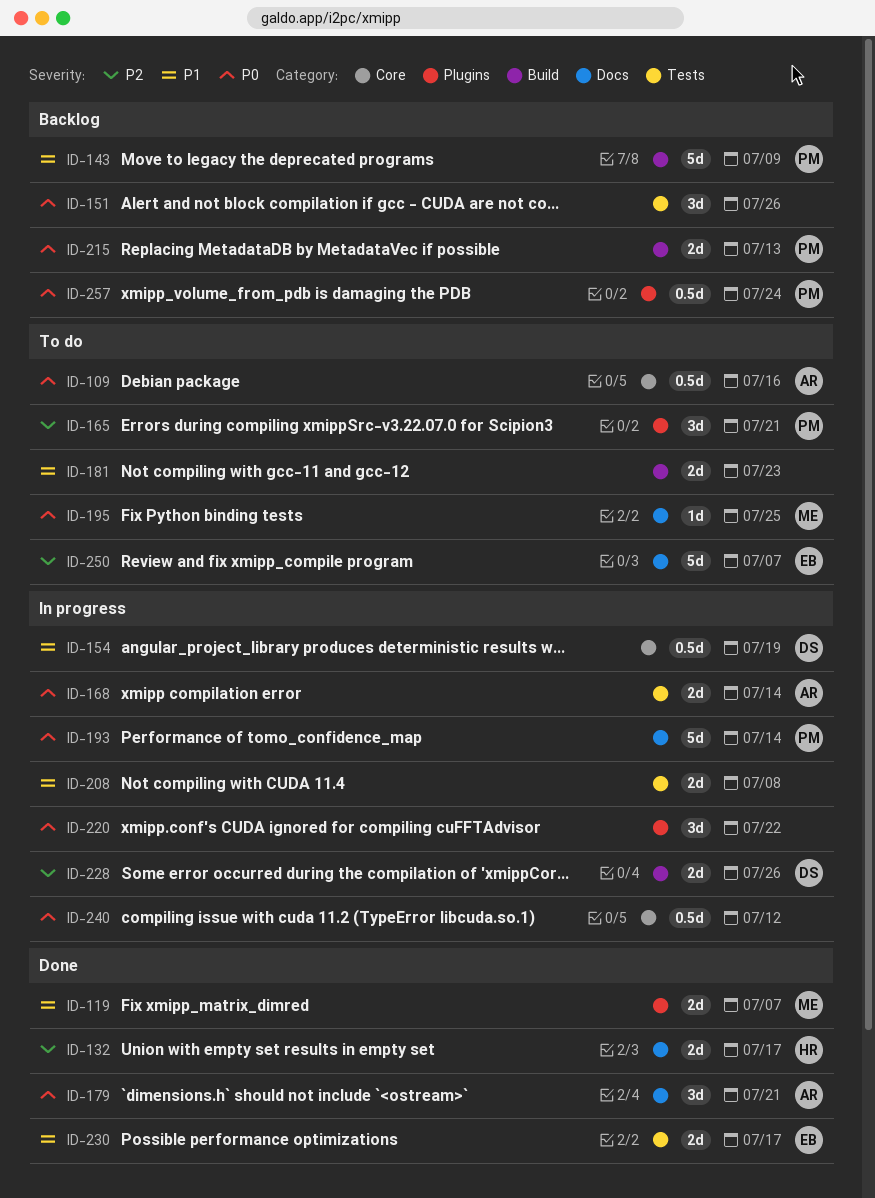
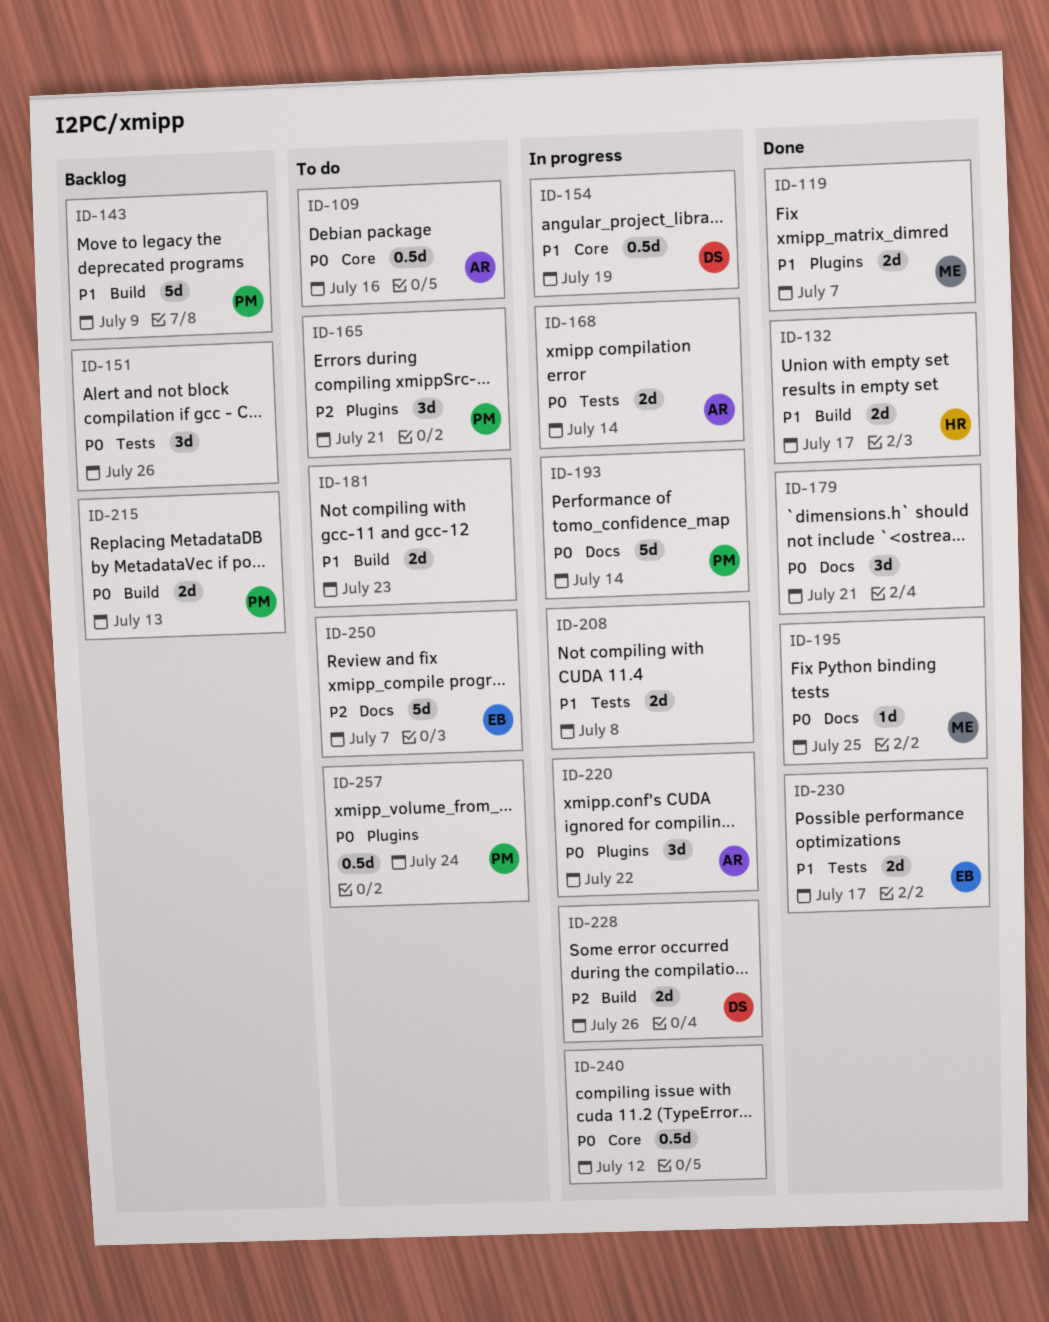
ID-132, priority: P2 -> P1
ID-132, label: Docs -> Build
ID-179, owner: AR -> none
ID-195, status: To do -> Done
ID-220, owner: none -> AR
ID-257, status: Backlog -> To do

